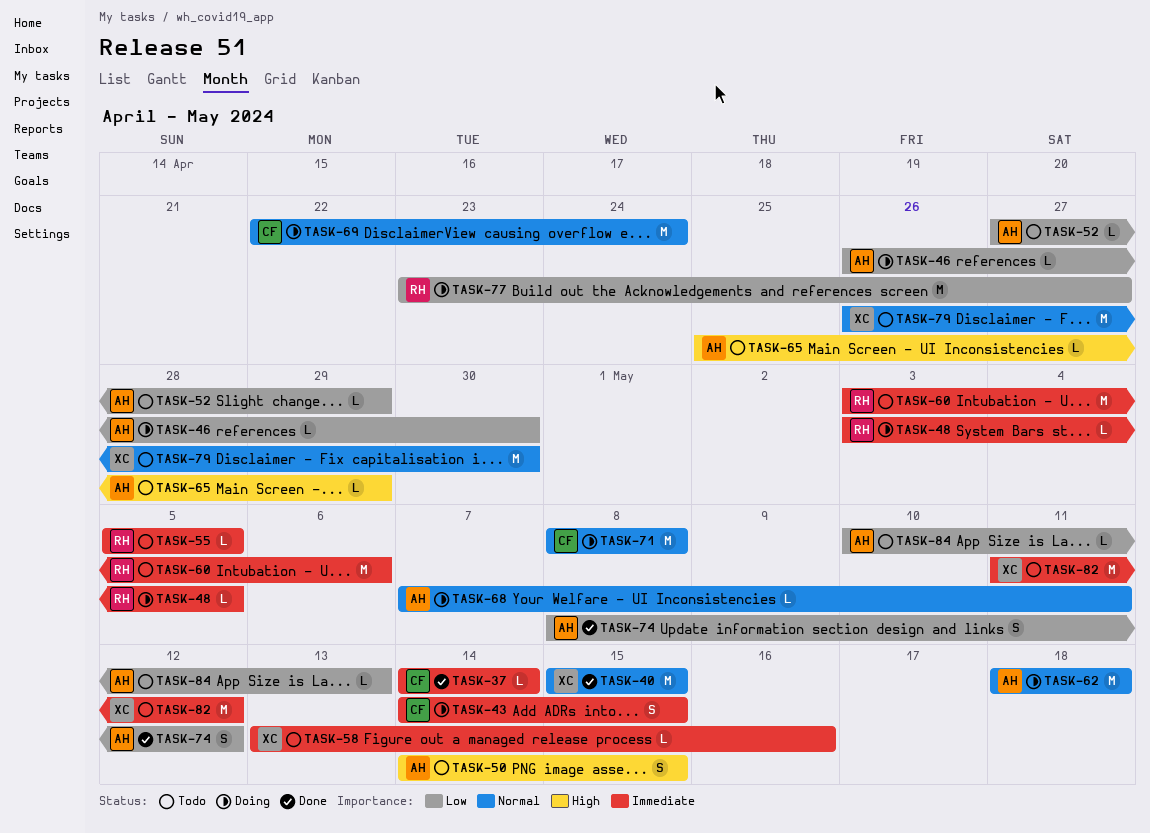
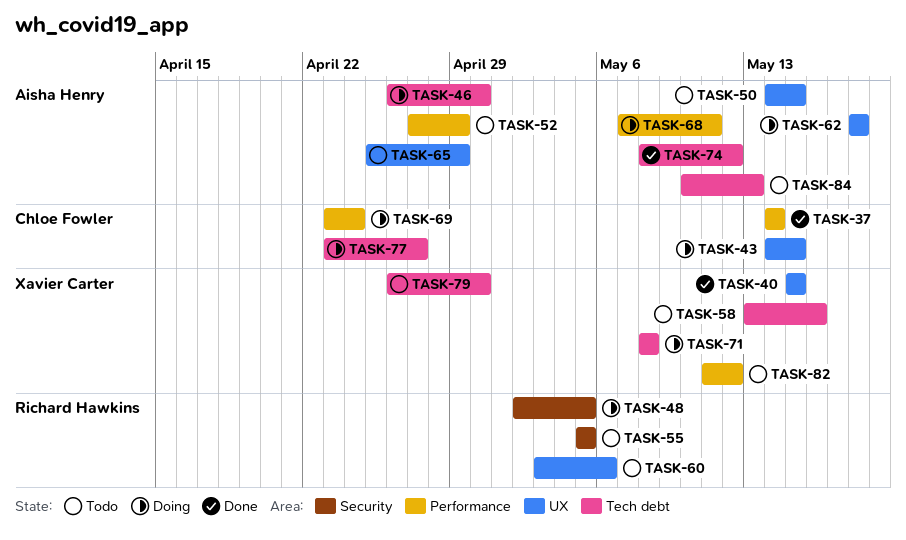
TASK-48, start: May 3 -> May 2
TASK-69, start: Apr 22 -> Apr 23
TASK-71, owner: Chloe Fowler -> Xavier Carter
TASK-77, owner: Richard Hawkins -> Chloe Fowler

